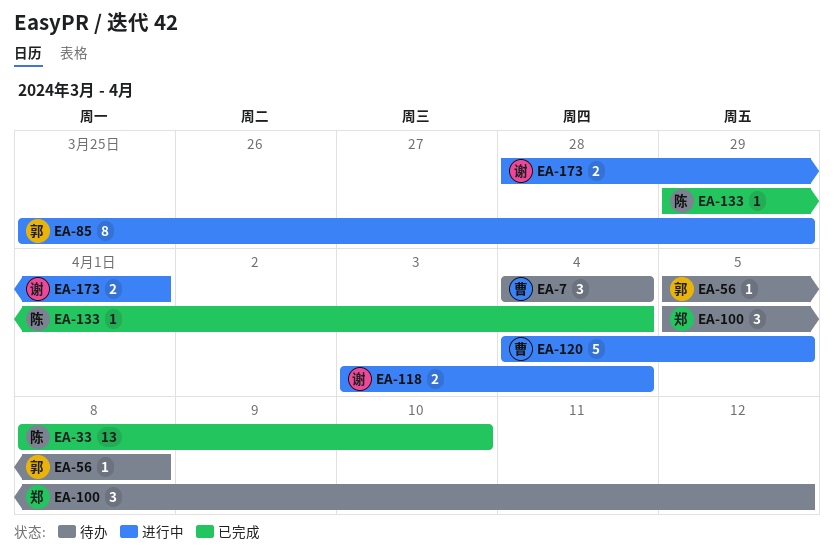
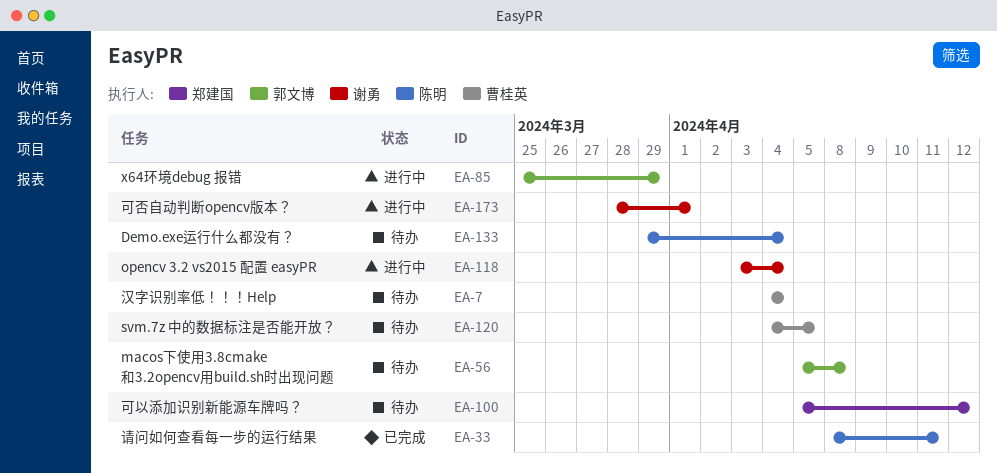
EA-33, due: Apr 10 -> Apr 11
EA-120, status: 进行中 -> 待办
EA-133, status: 已完成 -> 待办

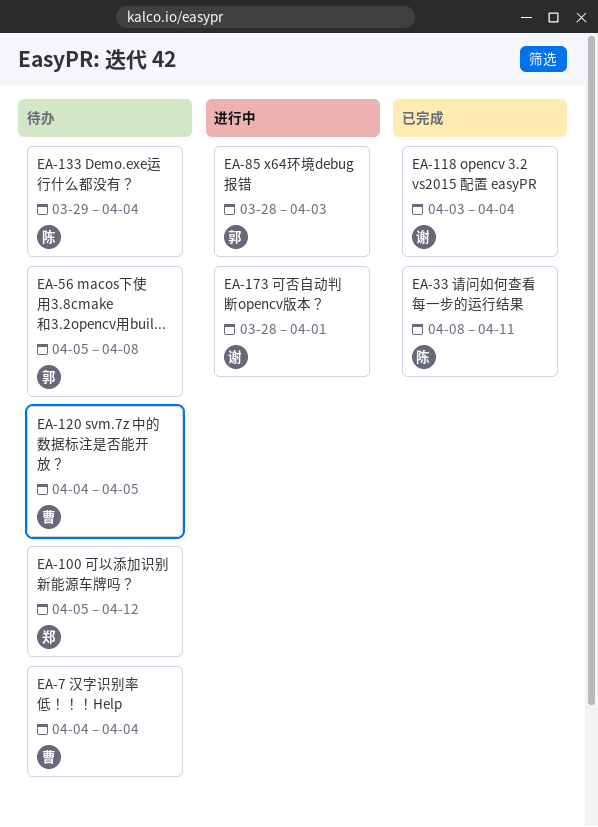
EA-85, start: Mar 25 -> Mar 28
EA-85, due: Mar 29 -> Apr 3
EA-118, status: 进行中 -> 已完成

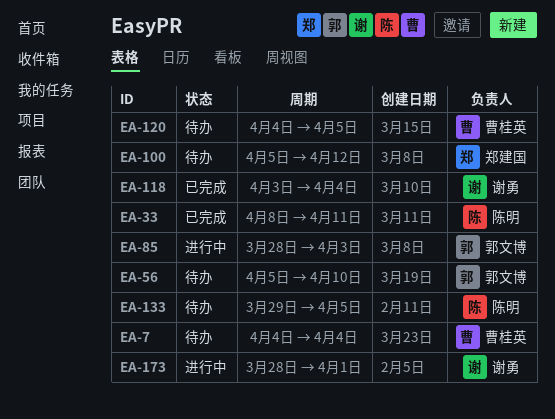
EA-56, due: Apr 8 -> Apr 10
EA-133, due: Apr 4 -> Apr 5

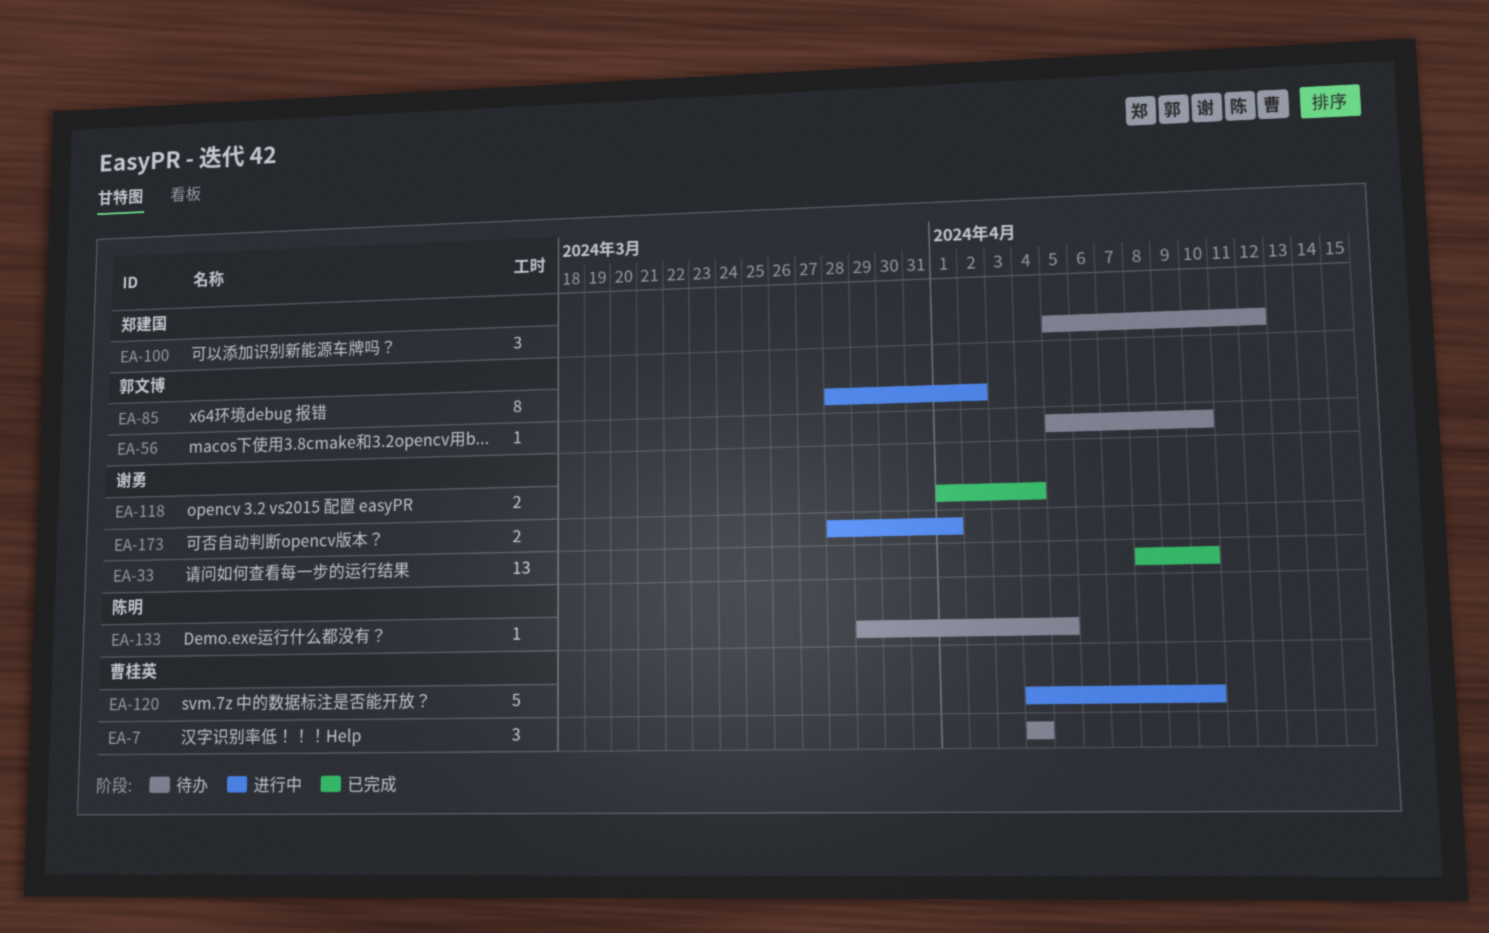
EA-33, owner: 陈明 -> 谢勇
EA-33, due: Apr 11 -> Apr 10
EA-85, due: Apr 3 -> Apr 2
EA-118, start: Apr 3 -> Apr 1
EA-120, status: 待办 -> 进行中
EA-120, due: Apr 5 -> Apr 10

